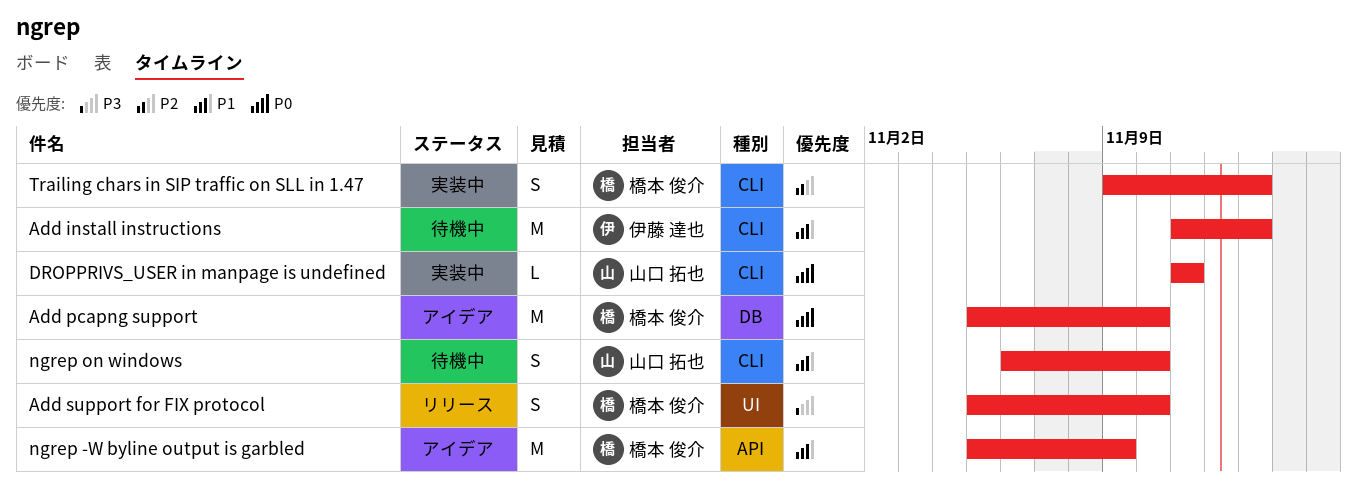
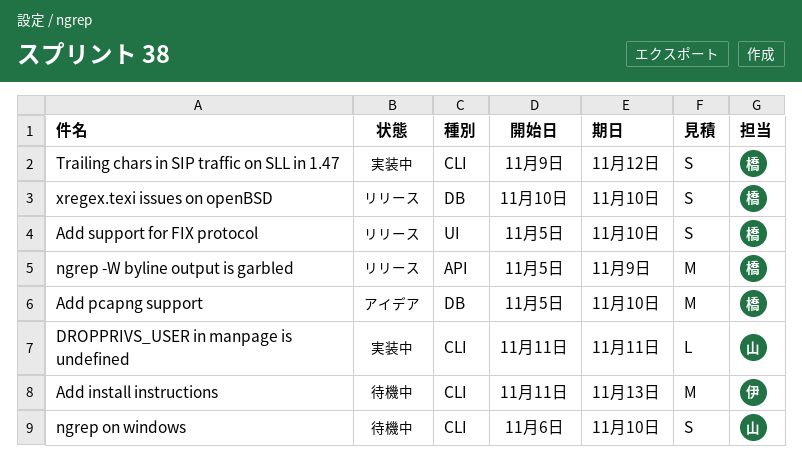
ngrep -W byline output is garbled, status: アイデア -> リリース
Trailing chars in SIP traffic on SLL in 1.47, due: Nov 13 -> Nov 12
xregex.texi issues on openBSD: none -> present

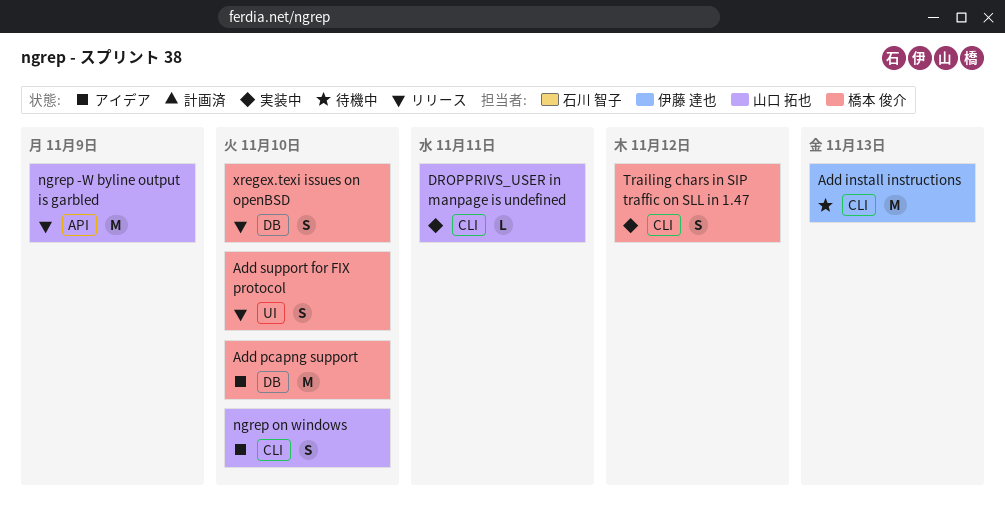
ngrep -W byline output is garbled, owner: 橋本 俊介 -> 山口 拓也
ngrep on windows, status: 待機中 -> アイデア

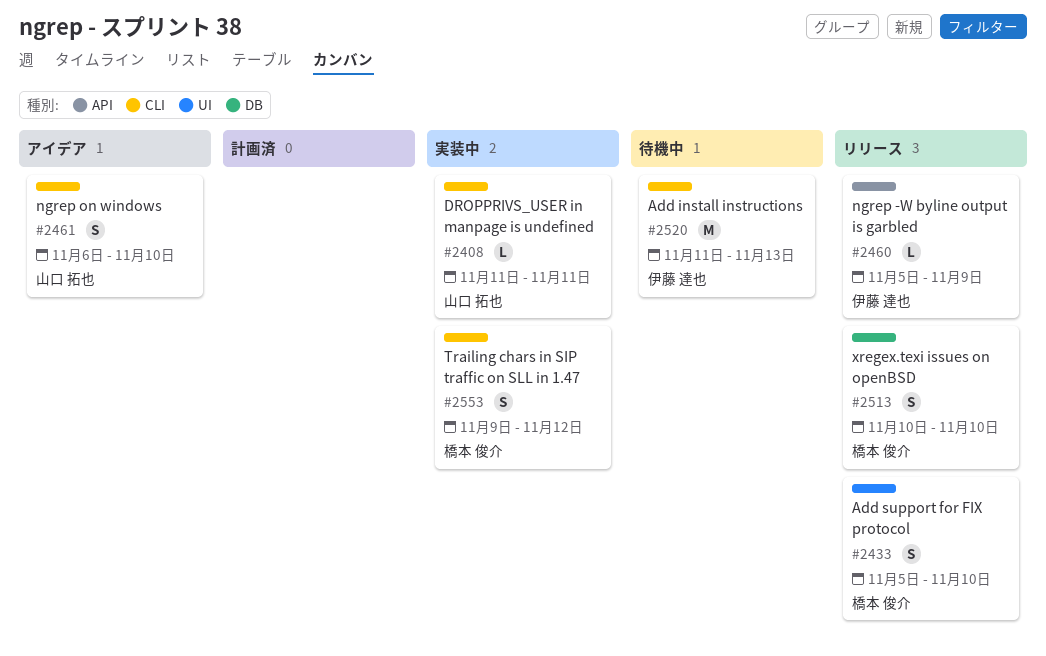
Add pcapng support: present -> none
ngrep -W byline output is garbled, owner: 山口 拓也 -> 伊藤 達也
ngrep -W byline output is garbled, estimate: M -> L

